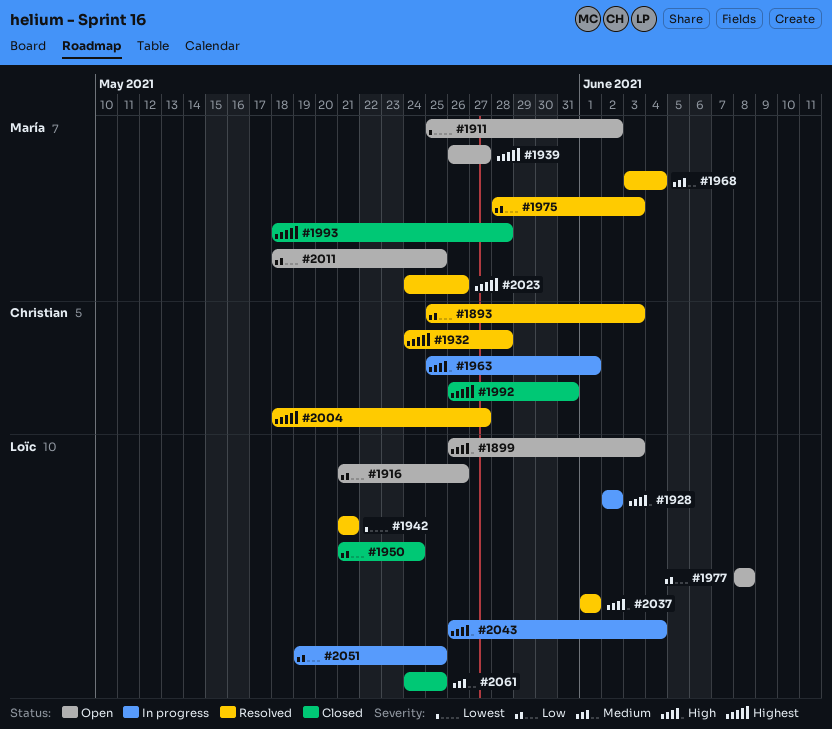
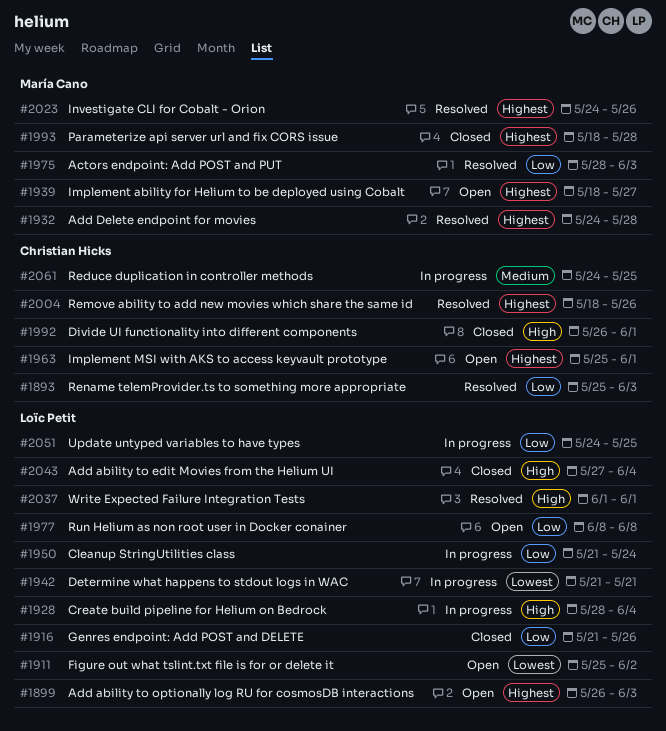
#1899, priority: High -> Highest
#1911, owner: María Cano -> Loïc Petit
#1916, status: Open -> Closed
#1928, start: Jun 2 -> May 28
#1928, due: Jun 2 -> Jun 4
#1932, owner: Christian Hicks -> María Cano
#1939, start: May 26 -> May 18
#1942, status: Resolved -> In progress
#1950, status: Closed -> In progress
#1963, status: In progress -> Open
#1963, priority: High -> Highest
#1968: present -> none
#1992, priority: Highest -> High
#1992, due: May 31 -> Jun 1
#2004, due: May 27 -> May 26
#2011: present -> none
#2043, status: In progress -> Closed
#2043, start: May 26 -> May 27
#2051, start: May 19 -> May 24
#2061, status: Closed -> In progress
#2061, owner: Loïc Petit -> Christian Hicks

